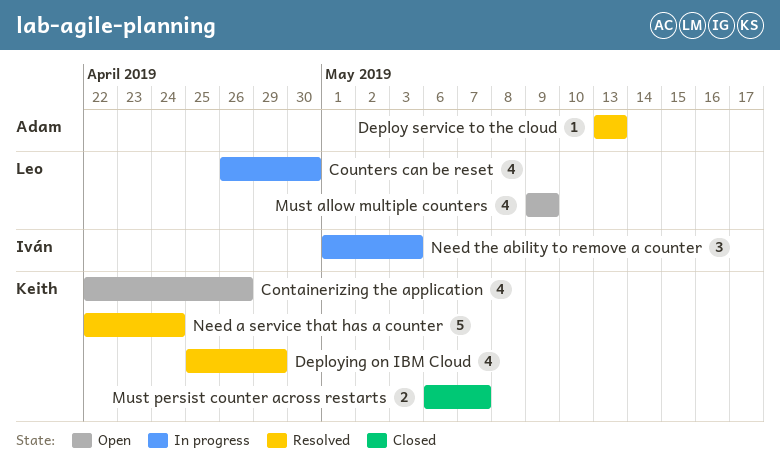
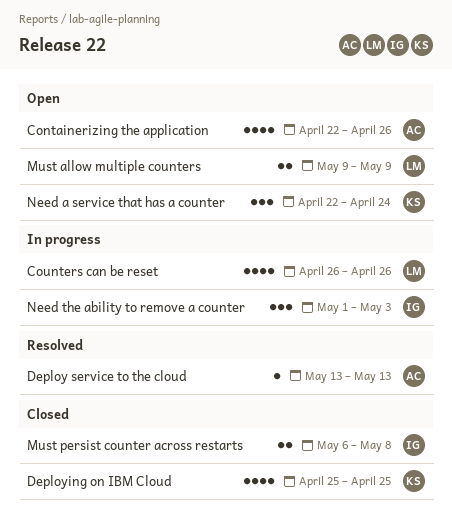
Containerizing the application, owner: Keith -> Adam
Counters can be reset, due: Apr 30 -> Apr 26
Deploying on IBM Cloud, status: Resolved -> Closed
Deploying on IBM Cloud, due: Apr 29 -> Apr 25
Must allow multiple counters, estimate: 4 -> 2
Must persist counter across restarts, owner: Keith -> Iván
Must persist counter across restarts, due: May 7 -> May 8
Need a service that has a counter, status: Resolved -> Open
Need a service that has a counter, estimate: 5 -> 3

